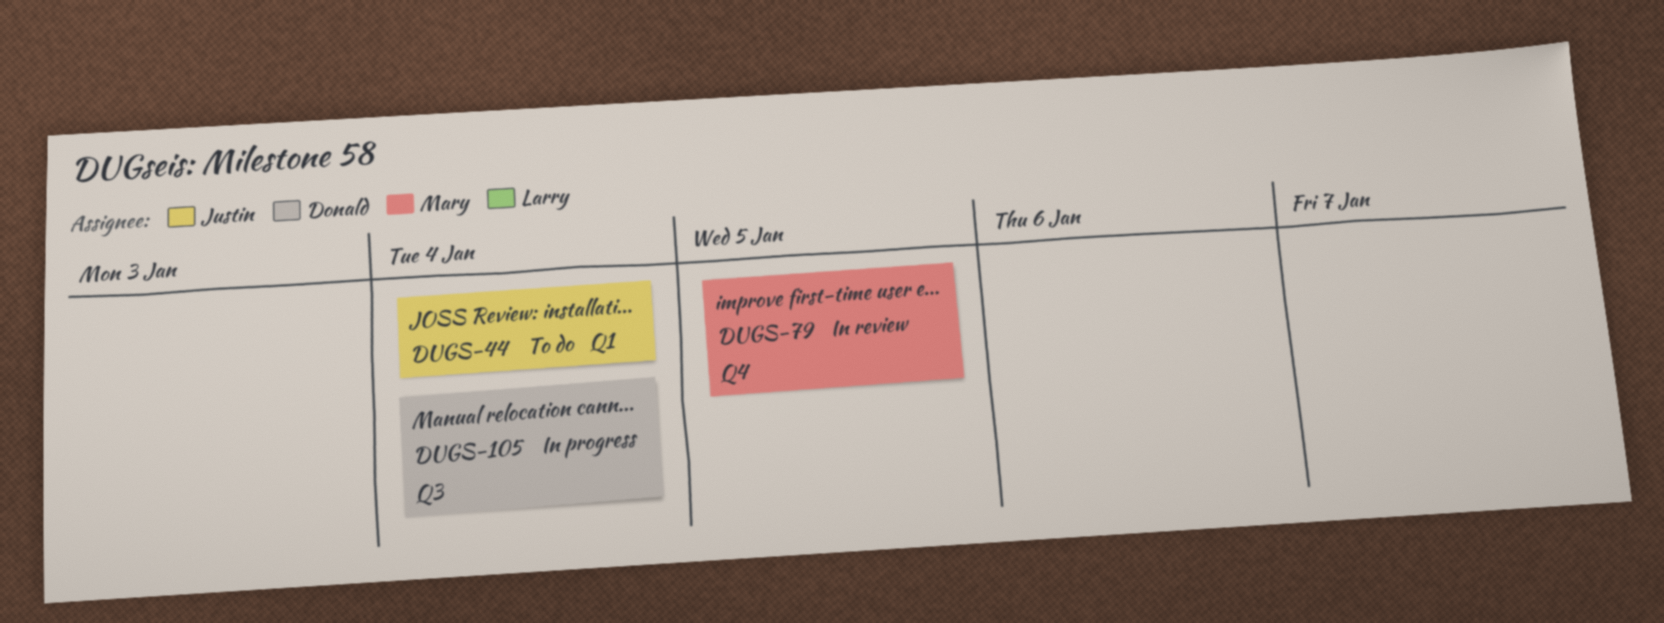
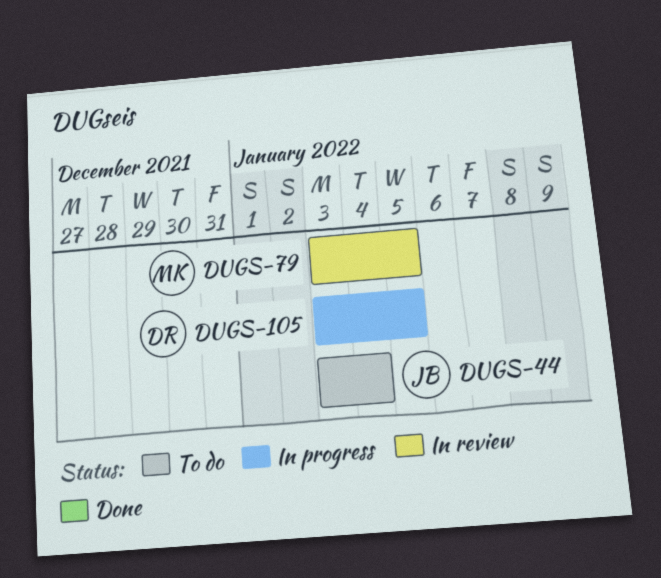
DUGS-105, due: Jan 4 -> Jan 5

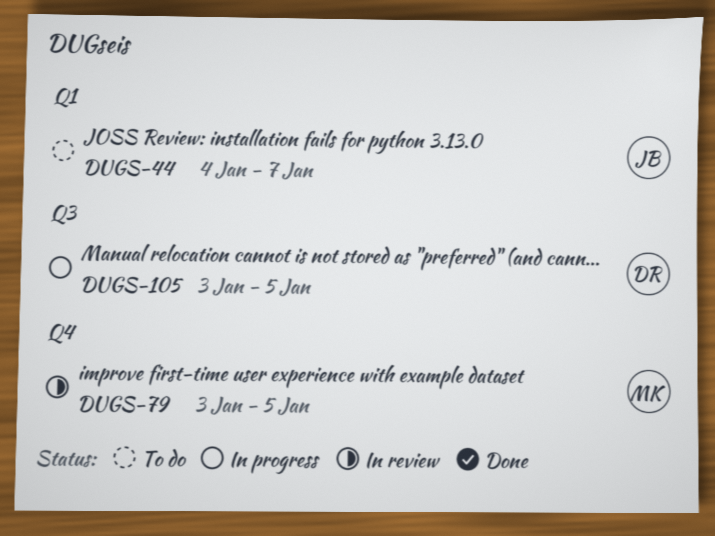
DUGS-44, start: Jan 3 -> Jan 4
DUGS-44, due: Jan 4 -> Jan 7

